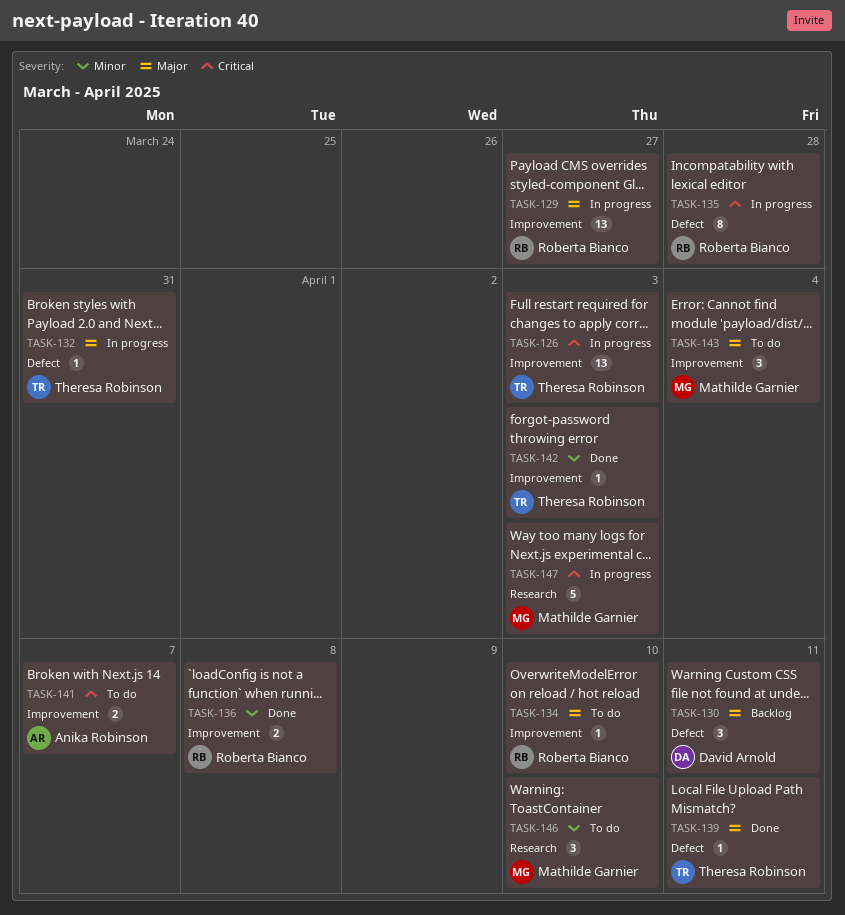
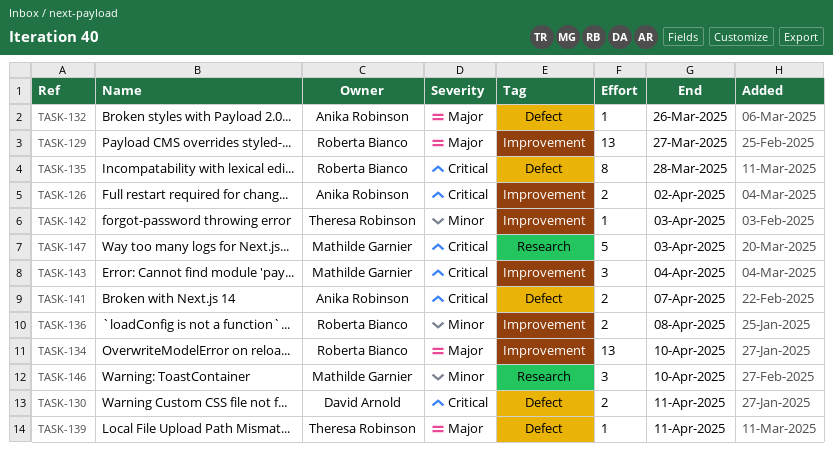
TASK-126, owner: Theresa Robinson -> Anika Robinson
TASK-126, estimate: 13 -> 2
TASK-126, due: Apr 3 -> Apr 2
TASK-130, priority: Major -> Critical
TASK-130, estimate: 3 -> 2
TASK-132, owner: Theresa Robinson -> Anika Robinson
TASK-132, due: Mar 31 -> Mar 26
TASK-134, estimate: 1 -> 13
TASK-141, label: Improvement -> Defect
TASK-143, priority: Major -> Critical

